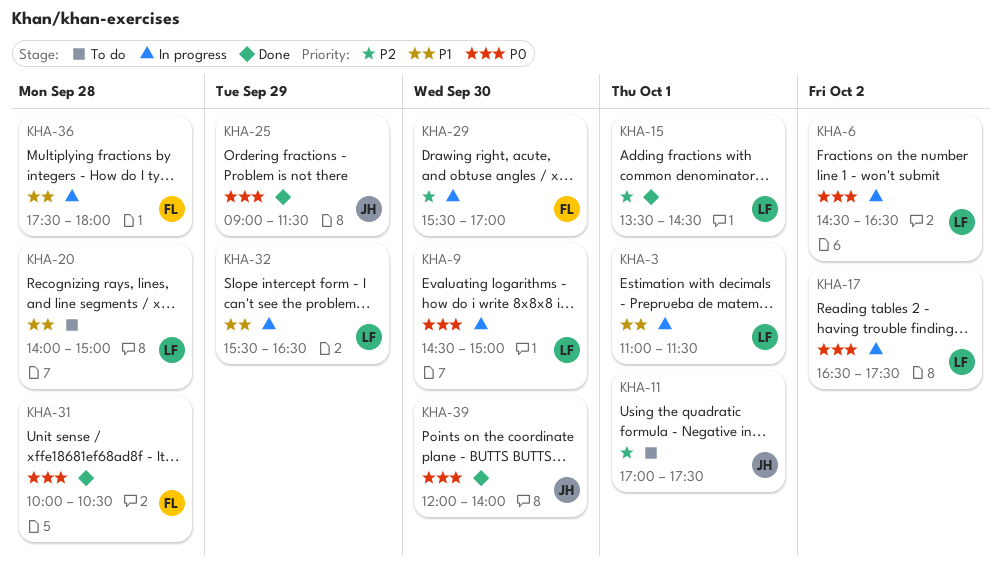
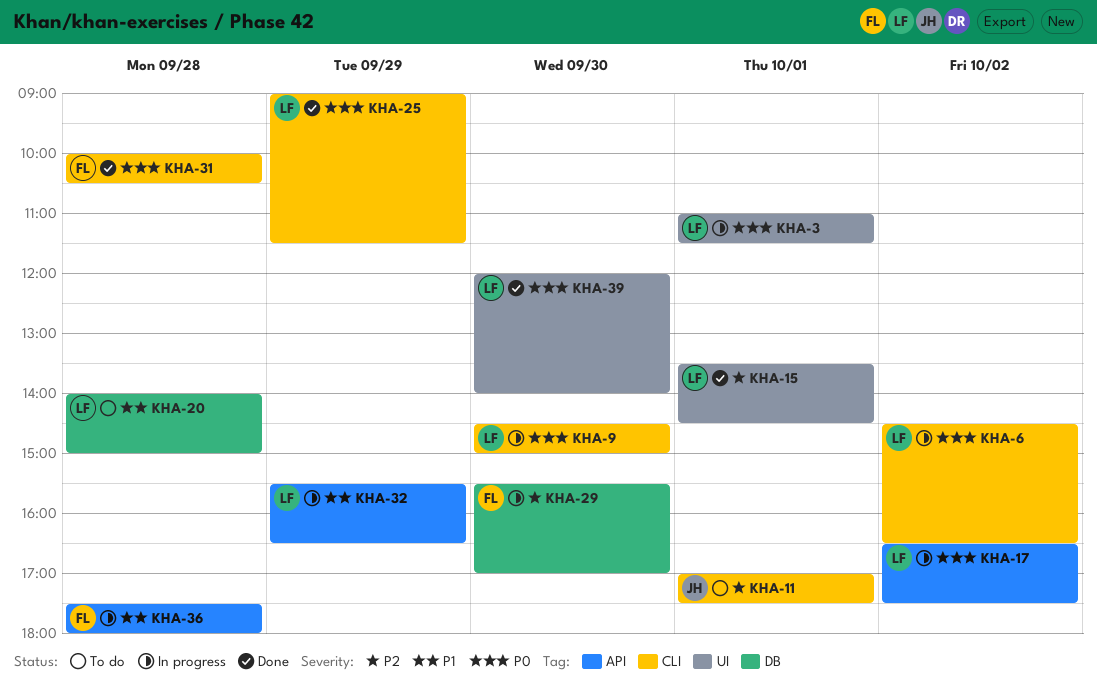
KHA-3, priority: P1 -> P0
KHA-25, owner: JH -> LF
KHA-39, owner: JH -> LF

